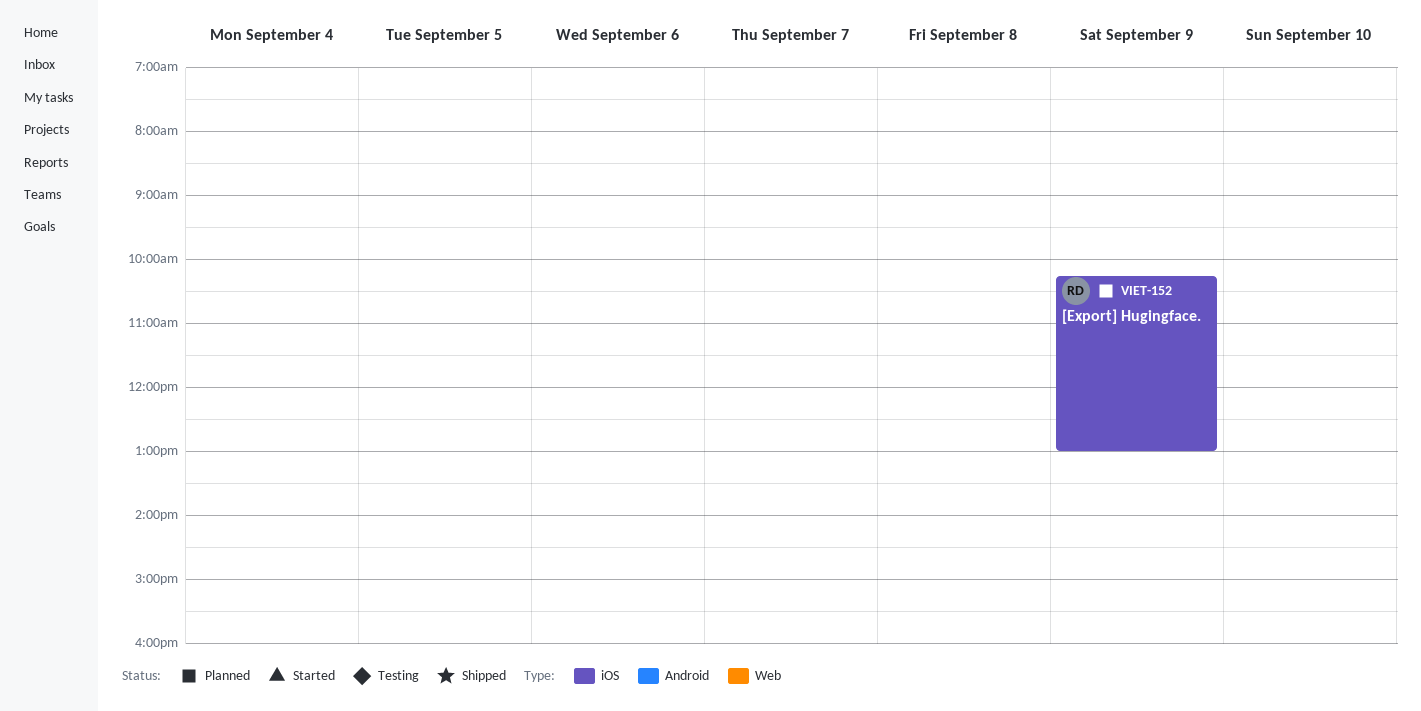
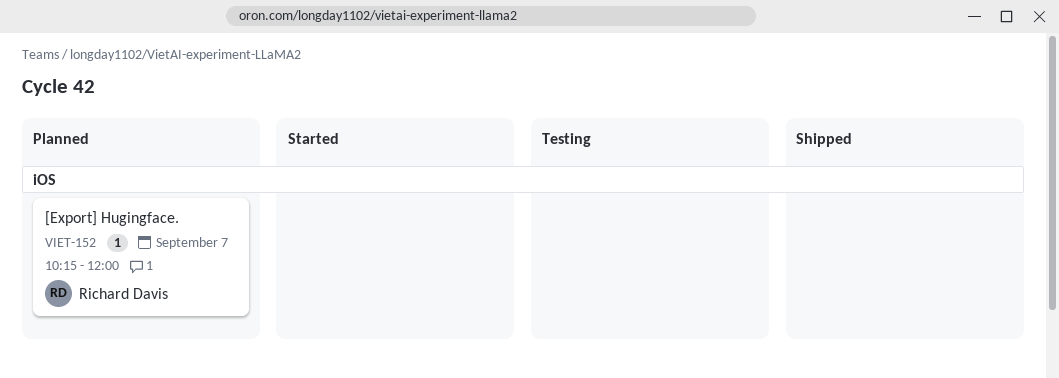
VIET-152, day: Sep 9 -> Sep 7
VIET-152, ends: 13:00 -> 12:00

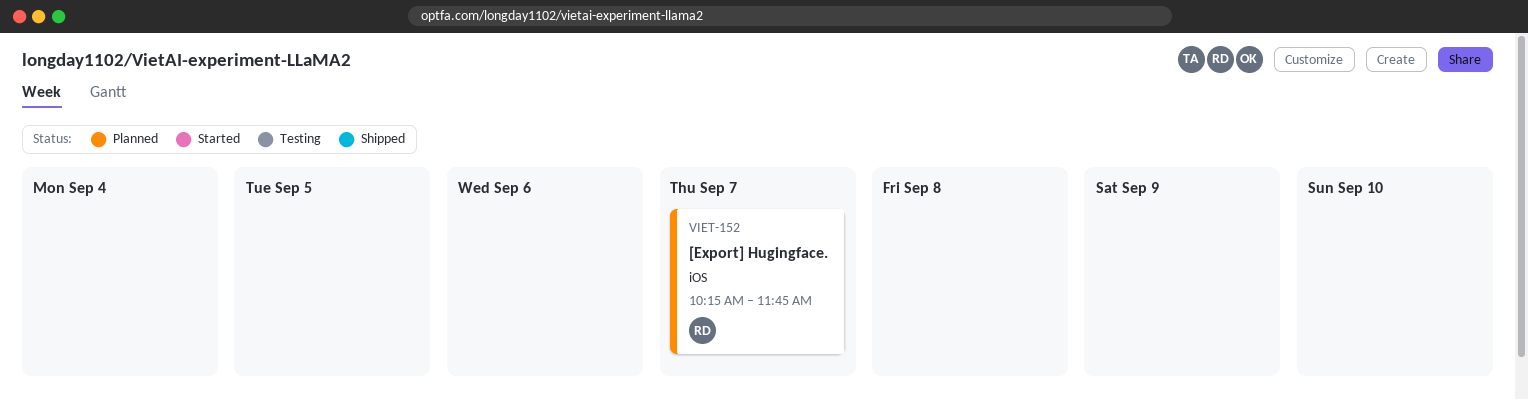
VIET-152, ends: 12:00 -> 11:45

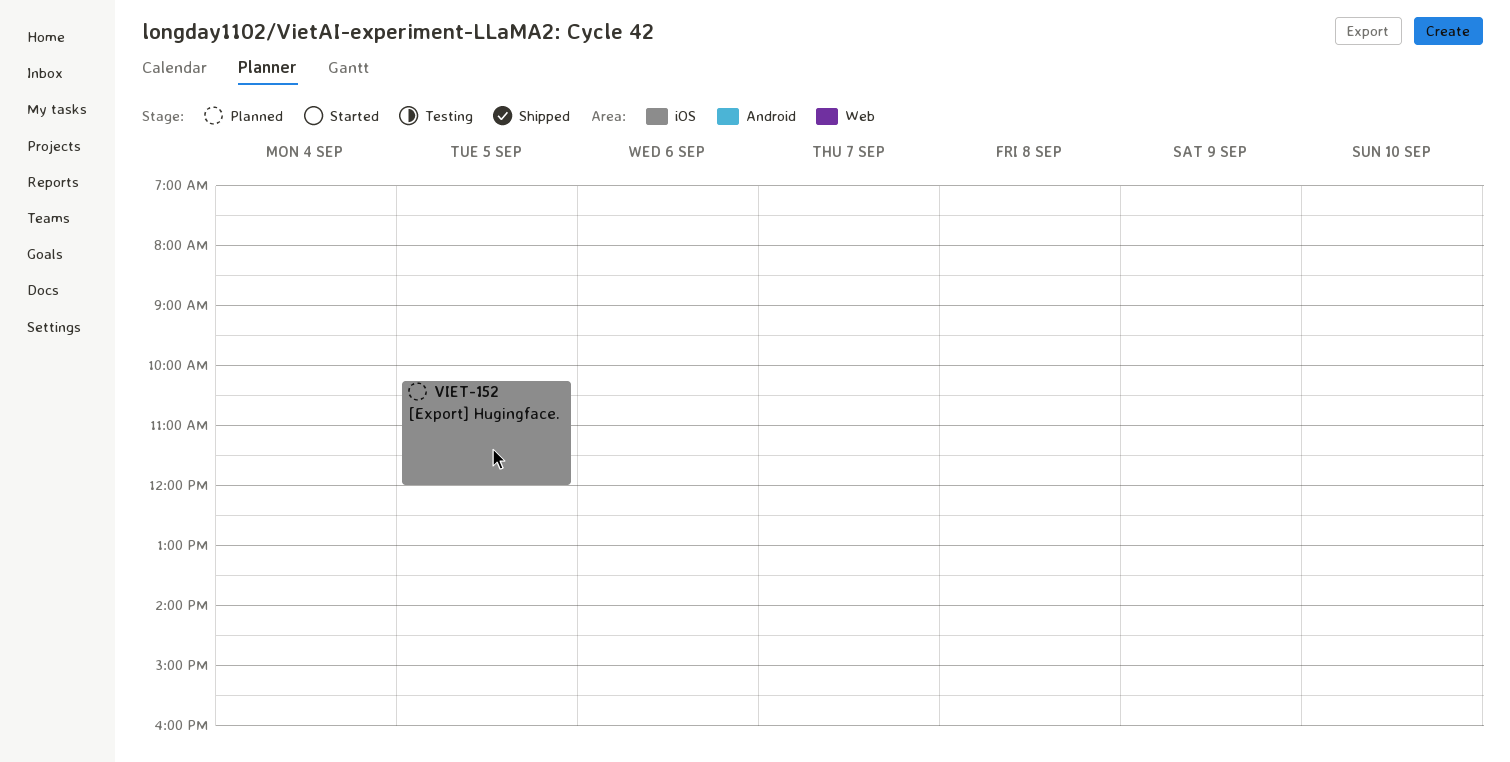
VIET-152, day: Sep 7 -> Sep 5
VIET-152, ends: 11:45 -> 12:00

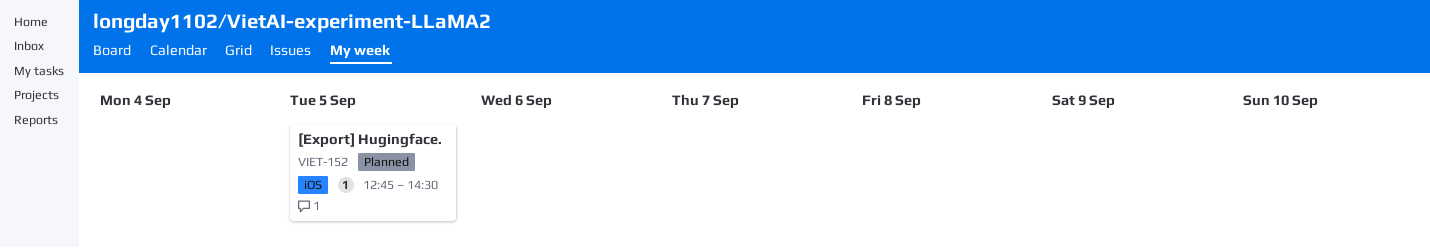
VIET-152, begins: 10:15 -> 12:45
VIET-152, ends: 12:00 -> 14:30

